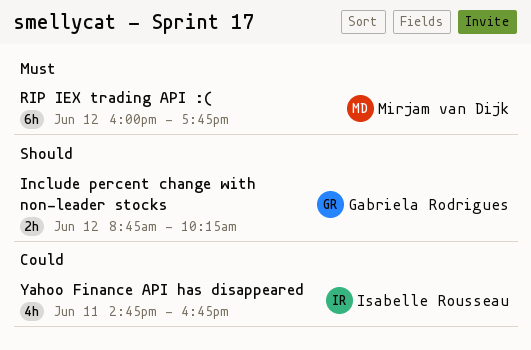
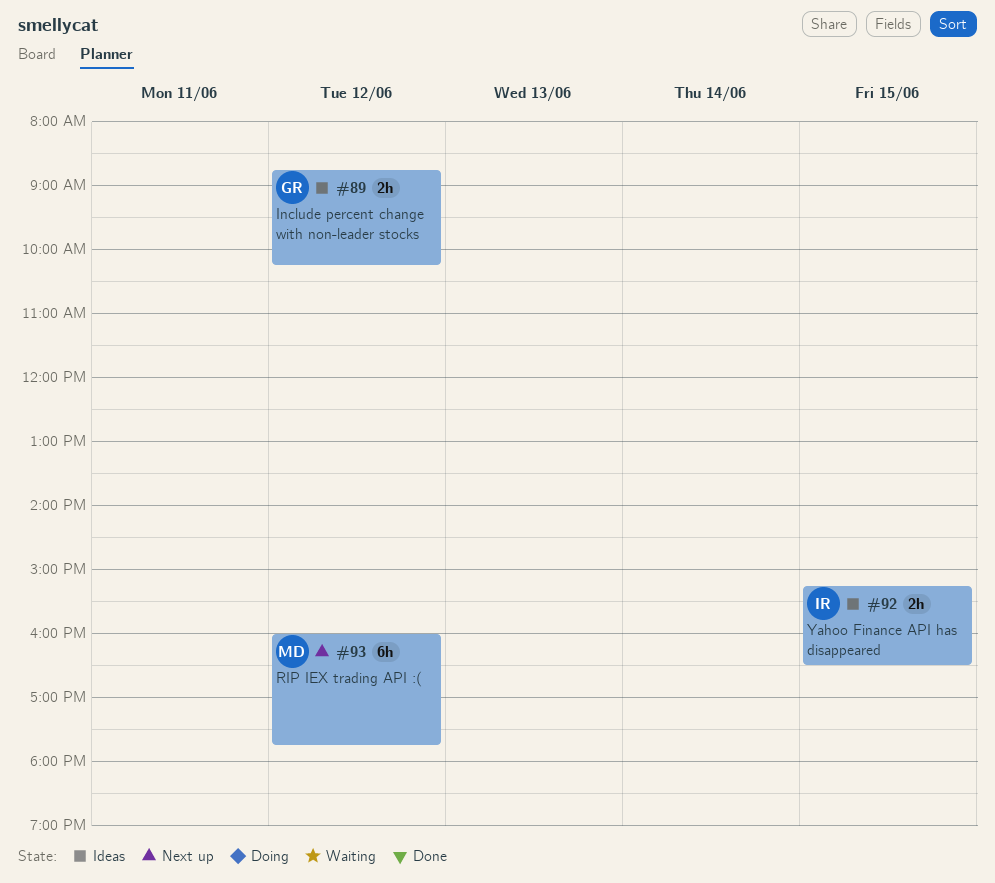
Yahoo Finance API has disappeared, estimate: 4h -> 2h
Yahoo Finance API has disappeared, day: Jun 11 -> Jun 15
Yahoo Finance API has disappeared, begins: 14:45 -> 15:15
Yahoo Finance API has disappeared, ends: 16:45 -> 16:30

